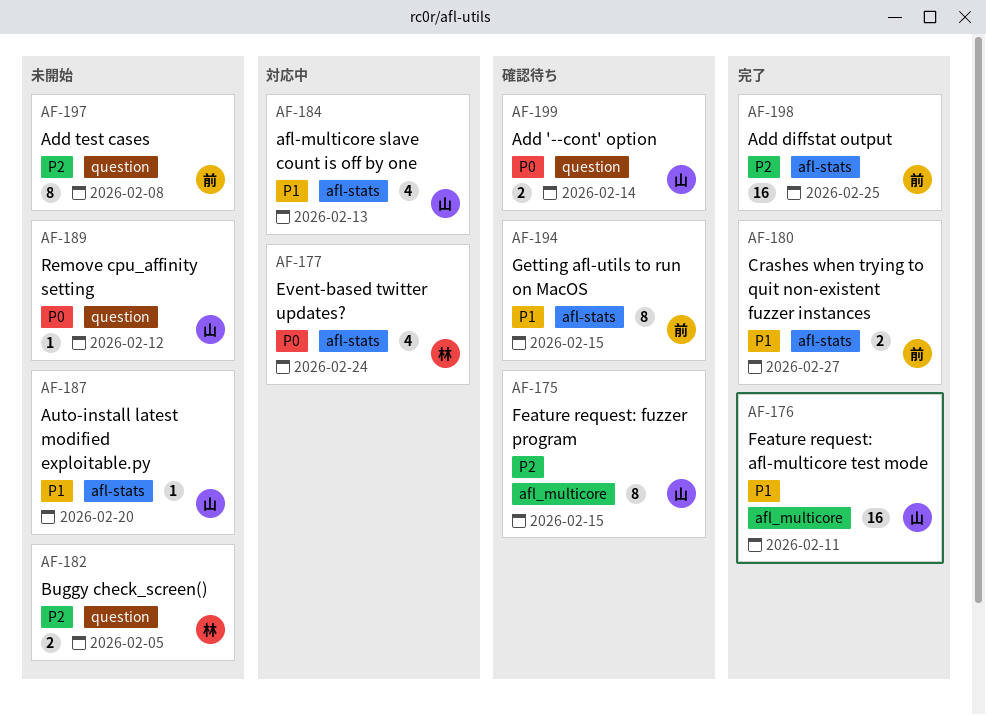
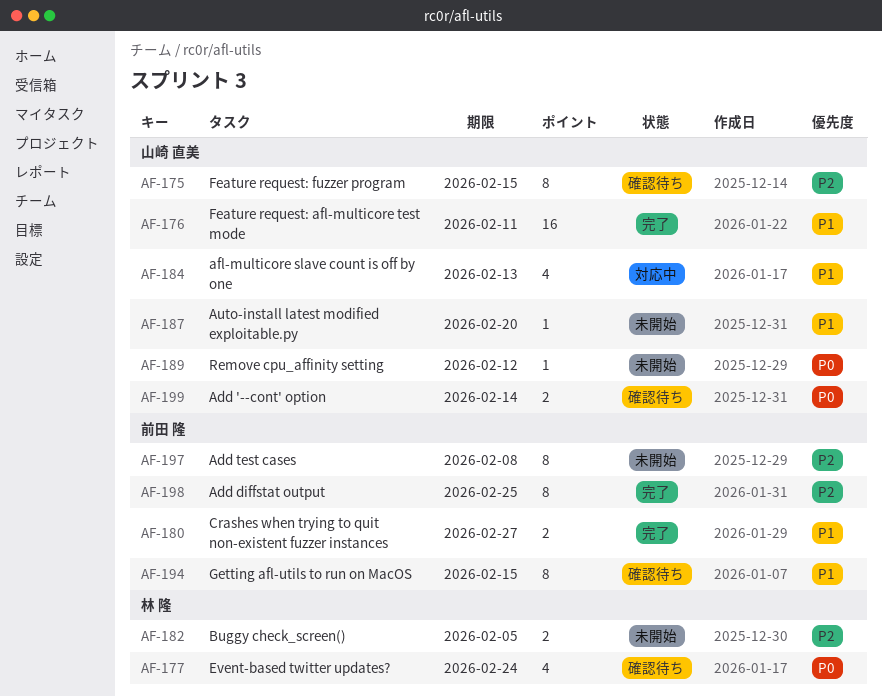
AF-177, status: 対応中 -> 確認待ち
AF-198, estimate: 16 -> 8

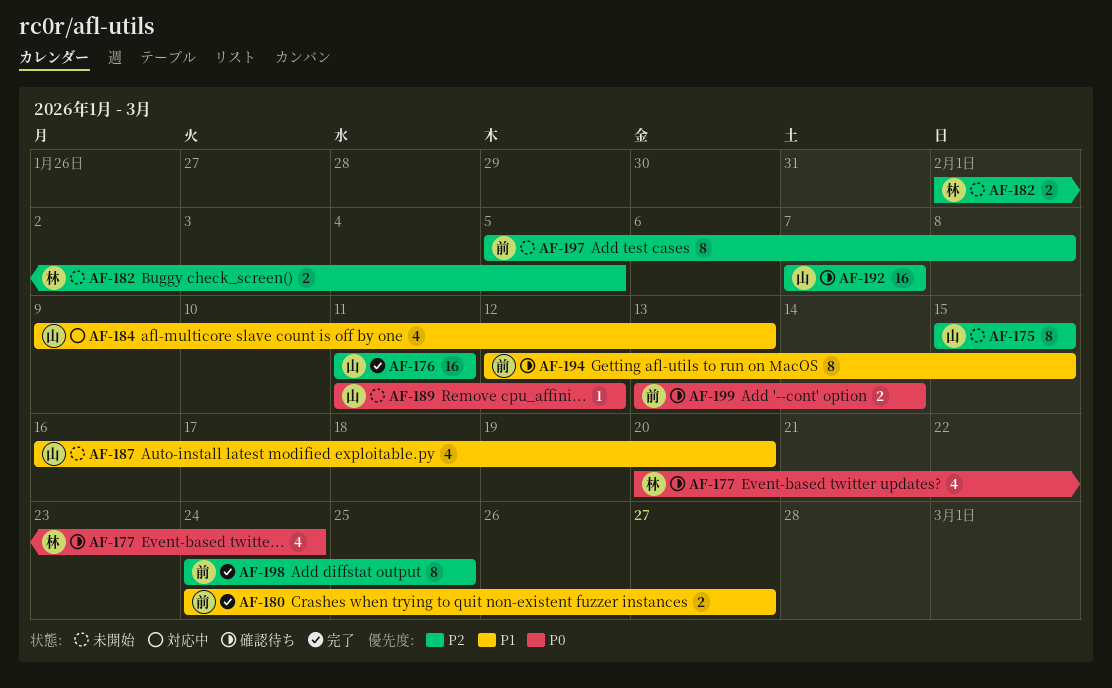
AF-175, status: 確認待ち -> 未開始
AF-176, priority: P1 -> P2
AF-187, estimate: 1 -> 4
AF-192: none -> present
AF-199, owner: 山崎 直美 -> 前田 隆

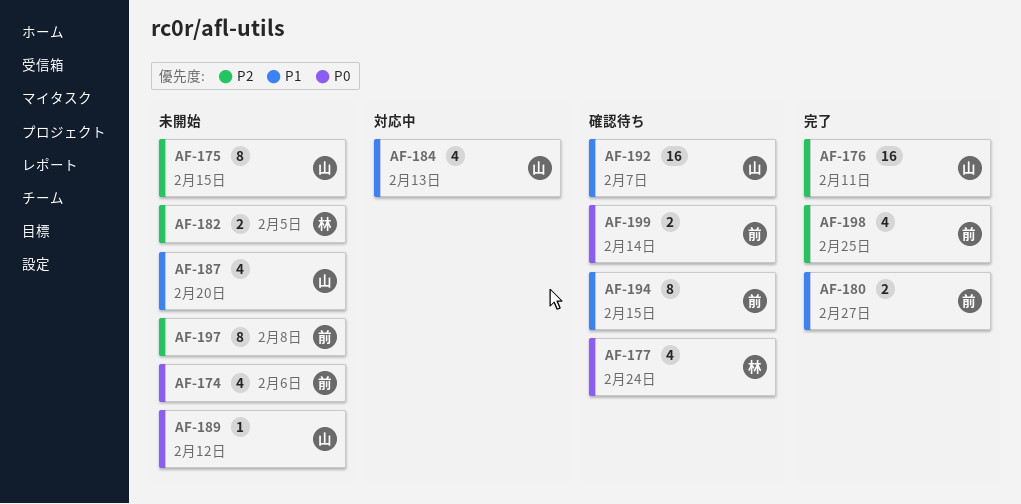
AF-174: none -> present
AF-192, priority: P2 -> P1
AF-198, estimate: 8 -> 4

